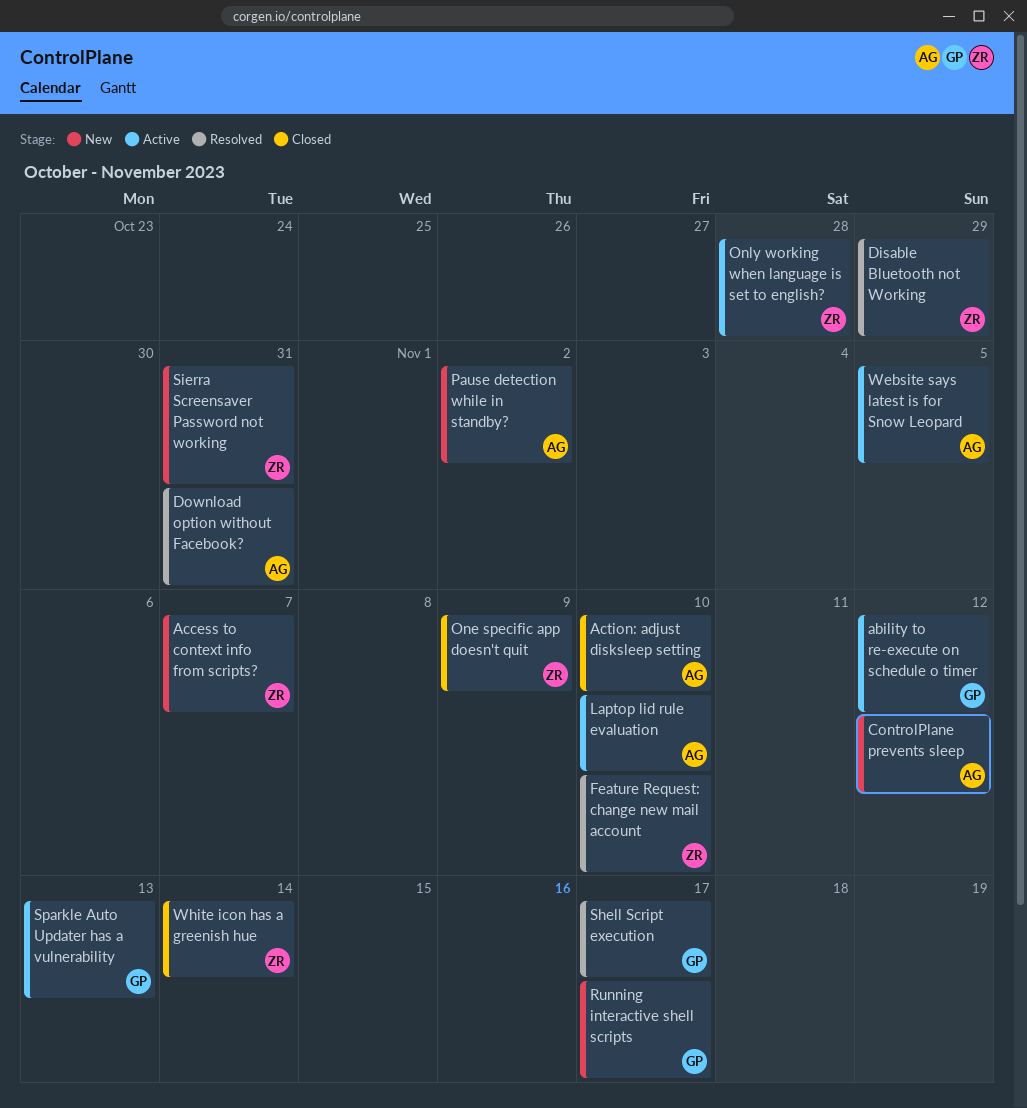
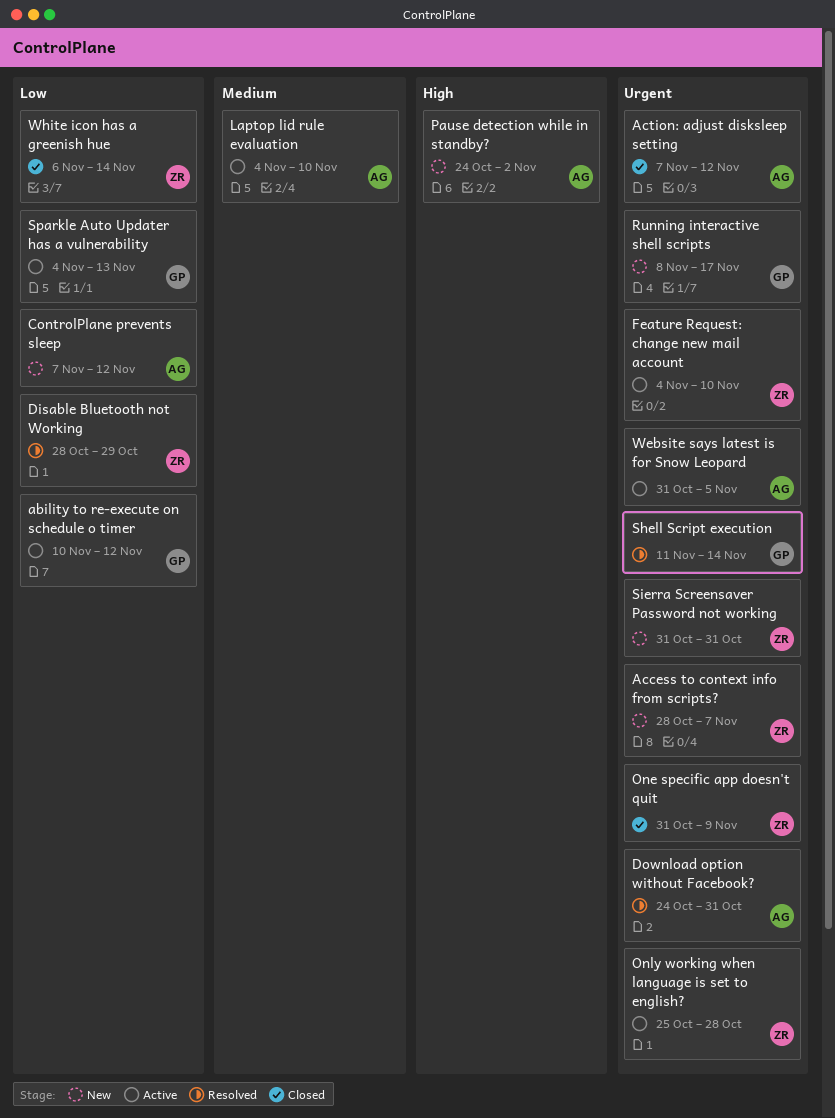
Action: adjust disksleep setting, due: Nov 10 -> Nov 12
Feature Request: change new mail account, status: Resolved -> Active
Shell Script execution, due: Nov 17 -> Nov 14

